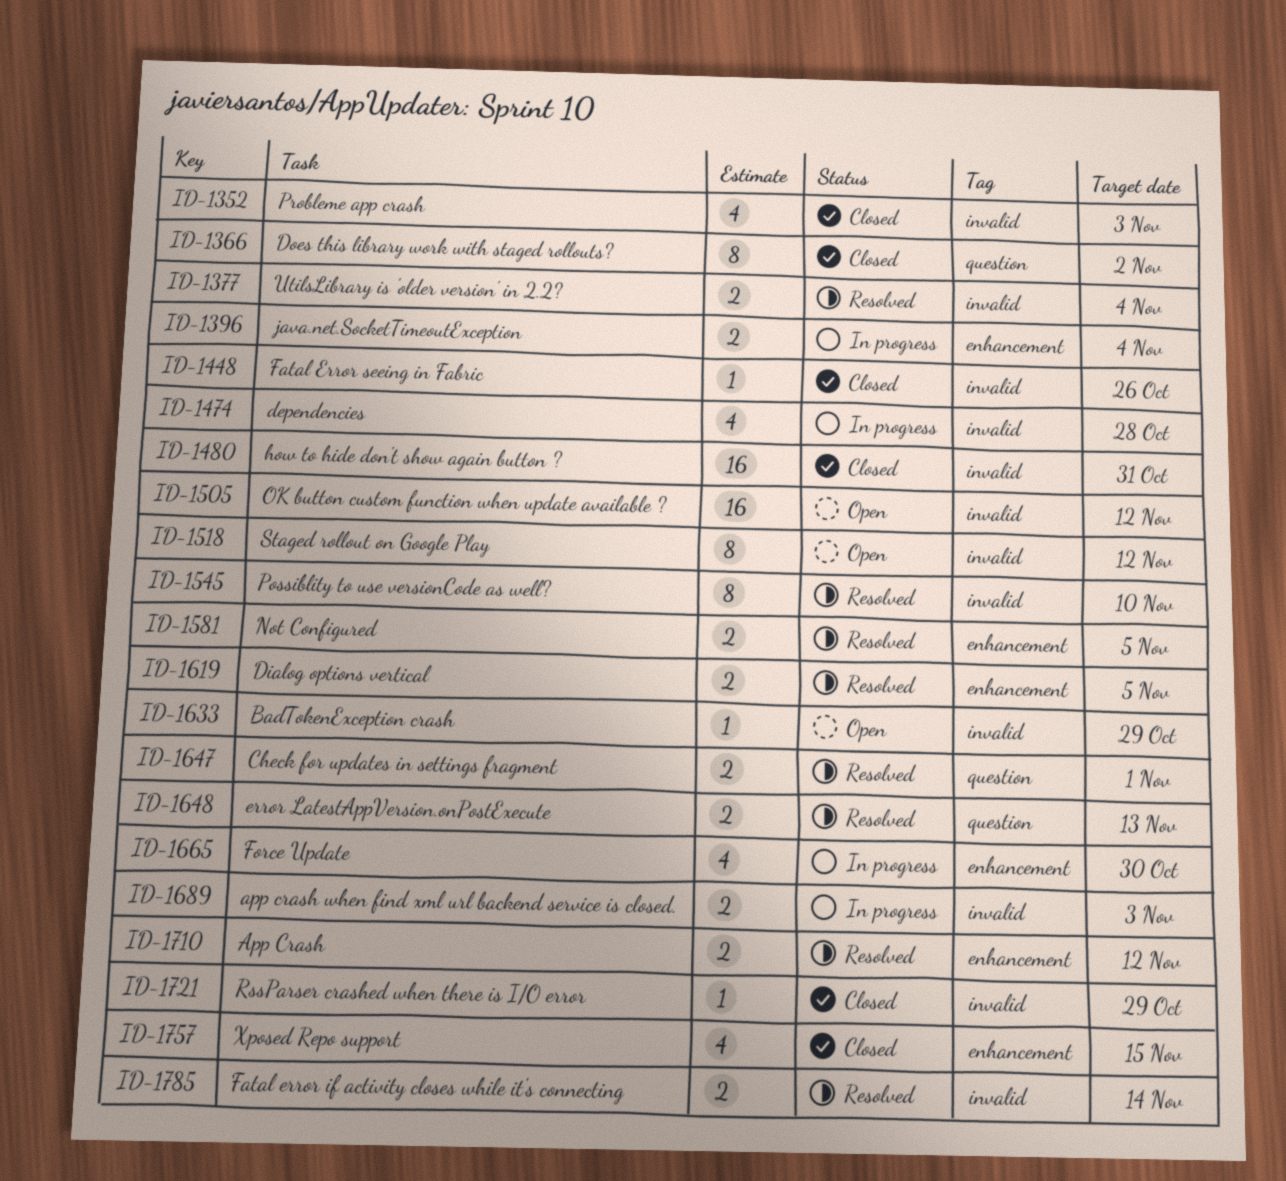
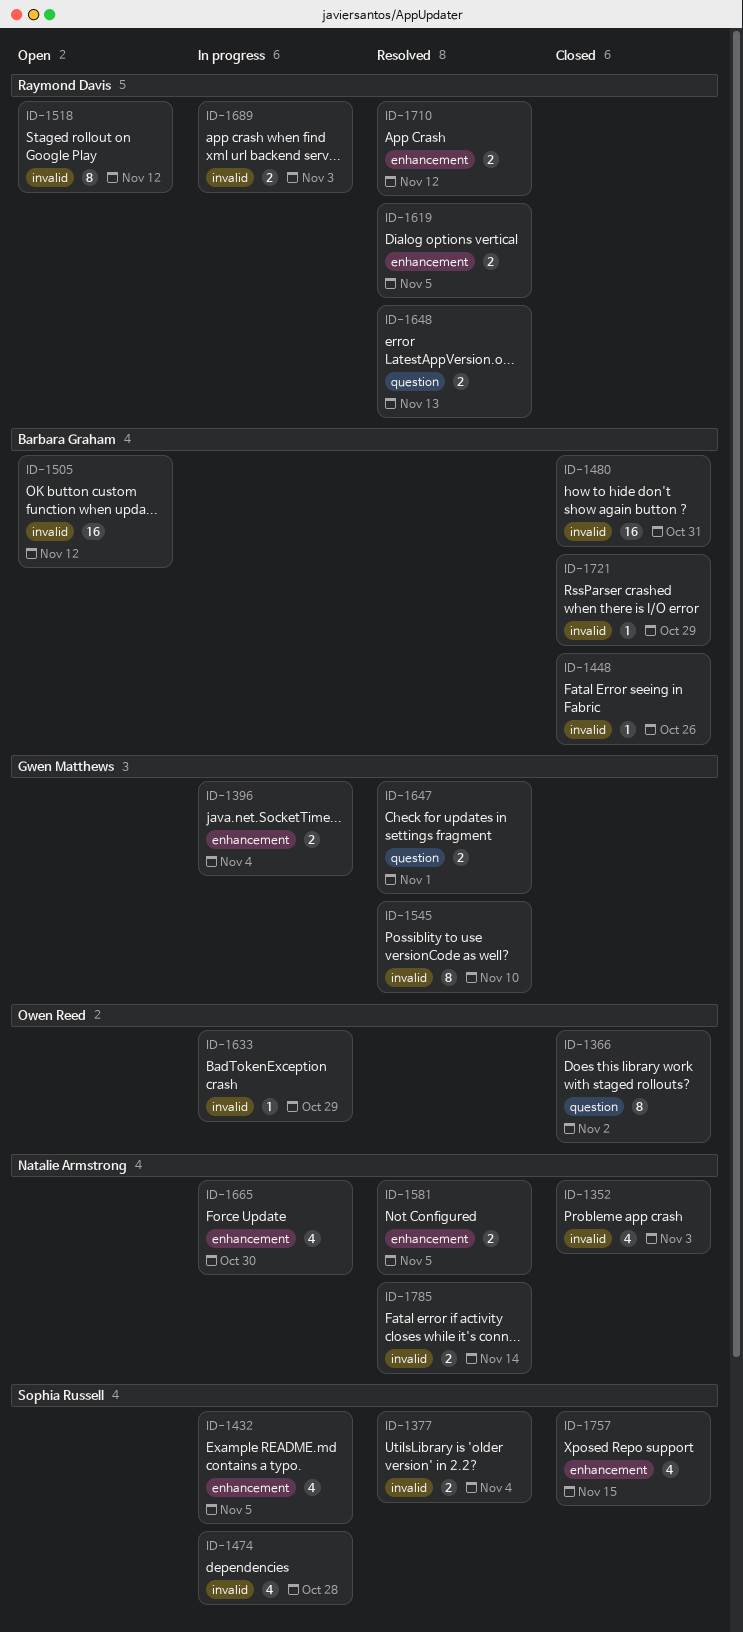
ID-1432: none -> present
ID-1633, status: Open -> In progress

